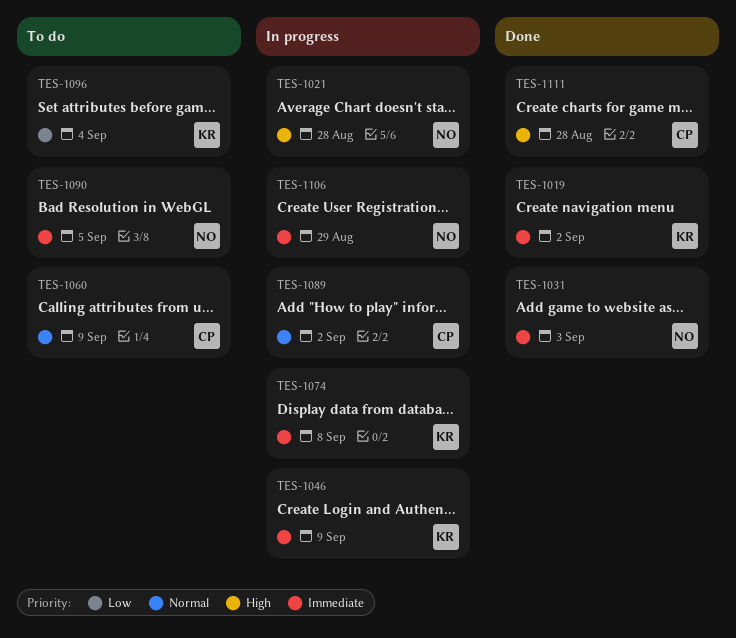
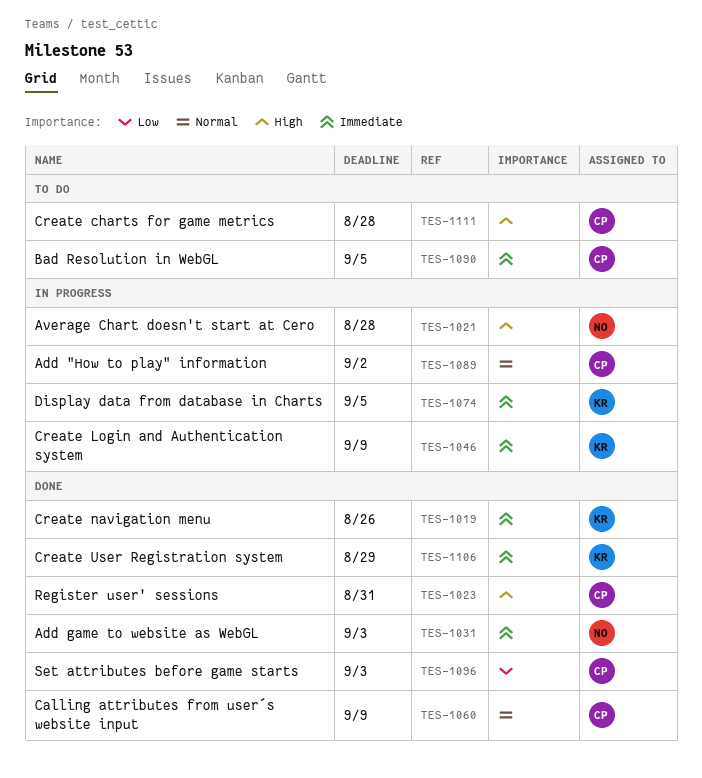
TES-1019, due: Sep 2 -> Aug 26
TES-1023: none -> present
TES-1060, status: To do -> Done
TES-1074, due: Sep 8 -> Sep 5
TES-1090, owner: NO -> CP
TES-1096, status: To do -> Done
TES-1096, owner: KR -> CP
TES-1096, due: Sep 4 -> Sep 3
TES-1106, status: In progress -> Done
TES-1106, owner: NO -> KR
TES-1111, status: Done -> To do

